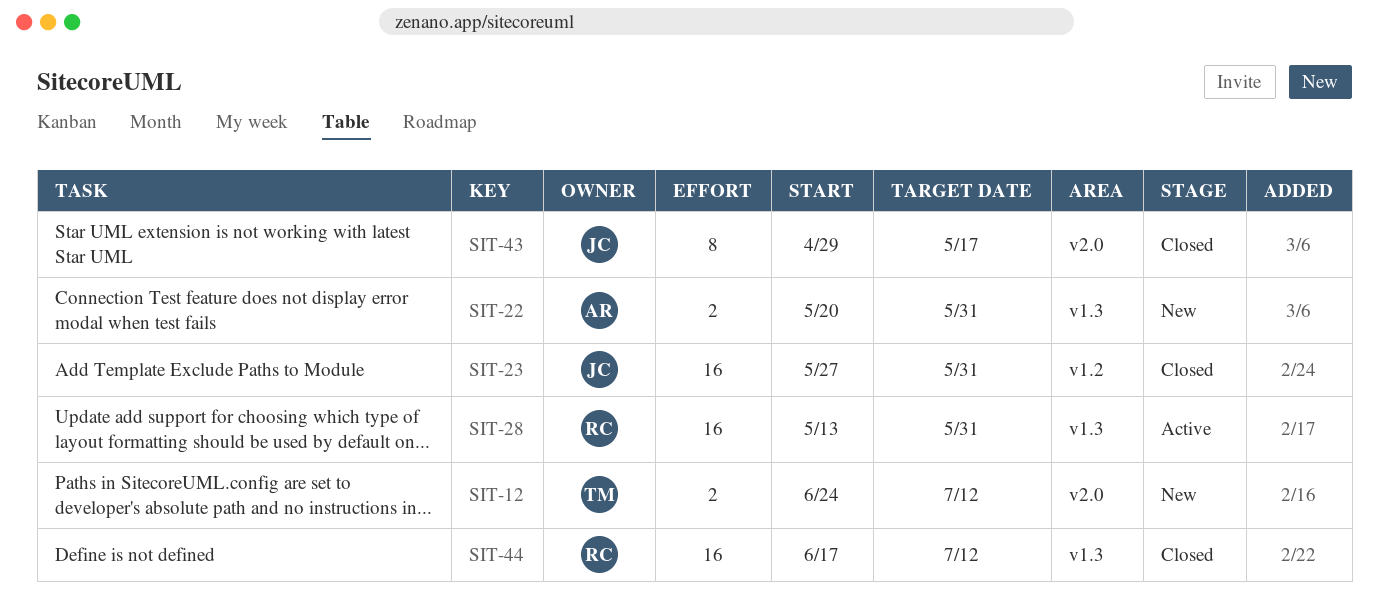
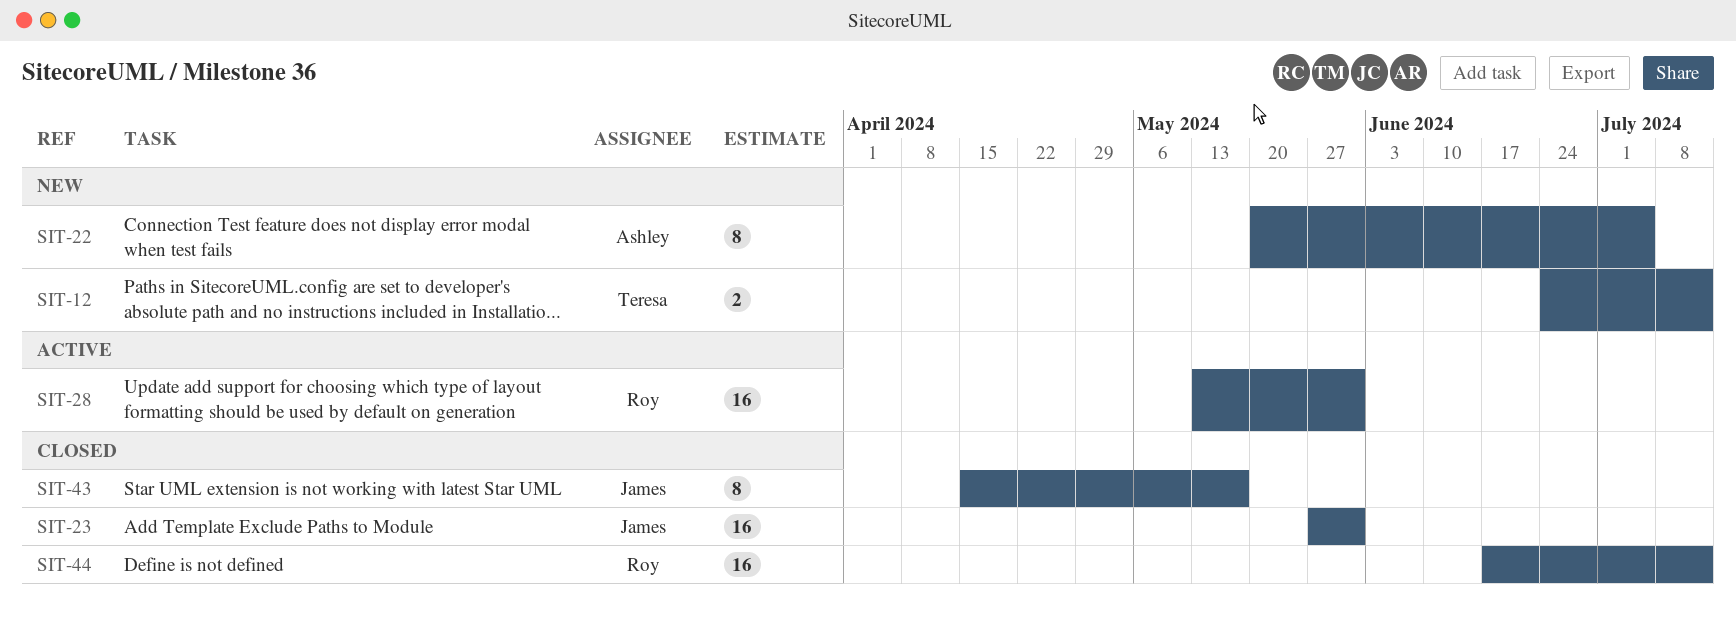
SIT-22, estimate: 2 -> 8
SIT-22, due: May 31 -> Jul 5
SIT-43, start: Apr 29 -> Apr 15

